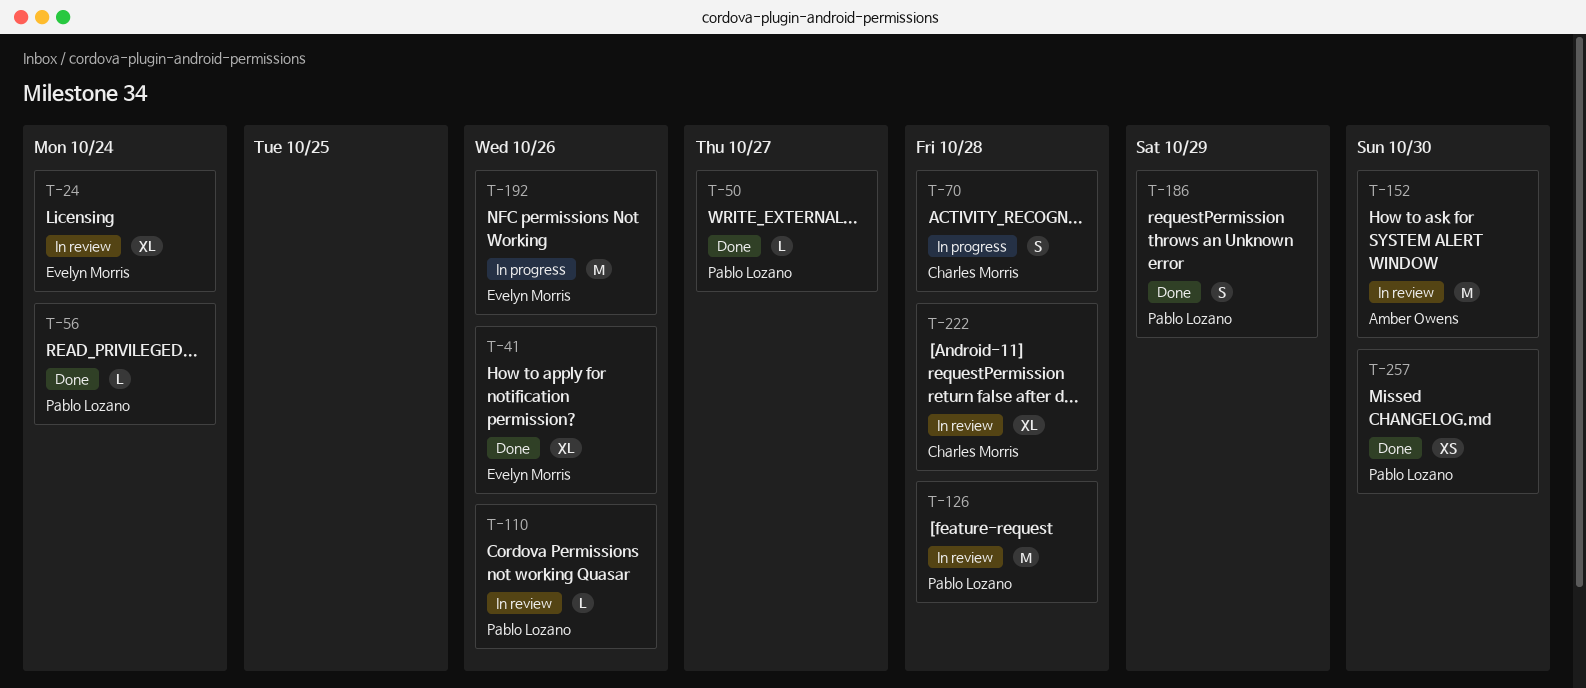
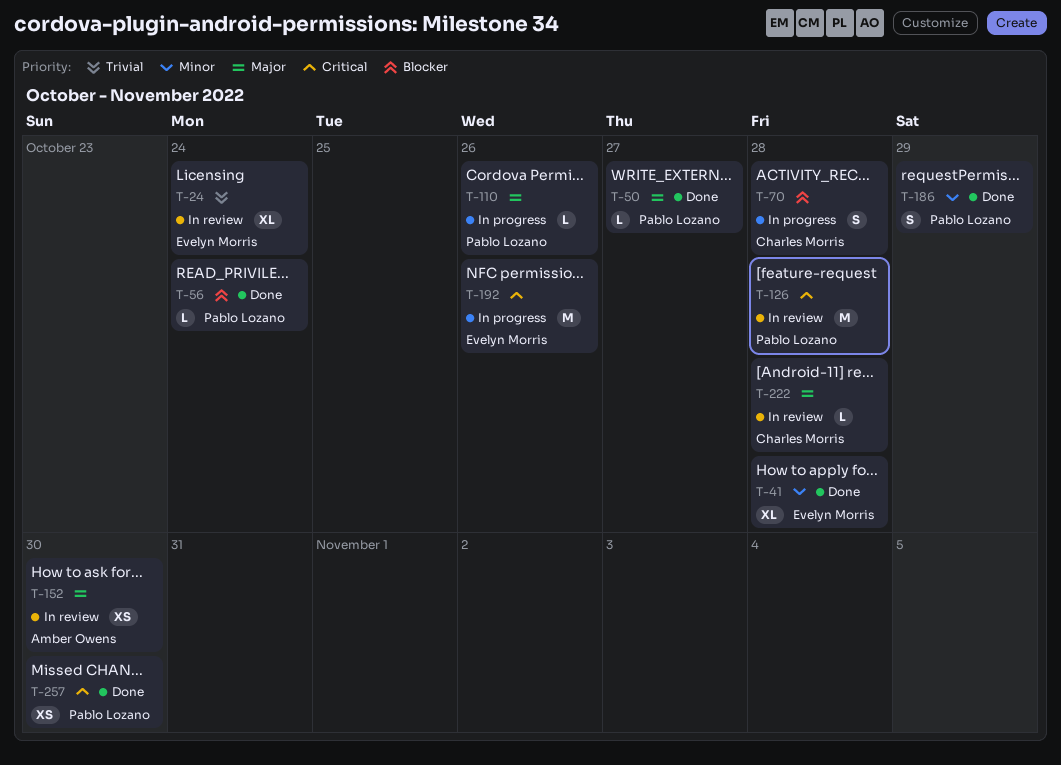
T-41, due: Oct 26 -> Oct 28
T-110, status: In review -> In progress
T-152, estimate: M -> XS
T-222, estimate: XL -> L

